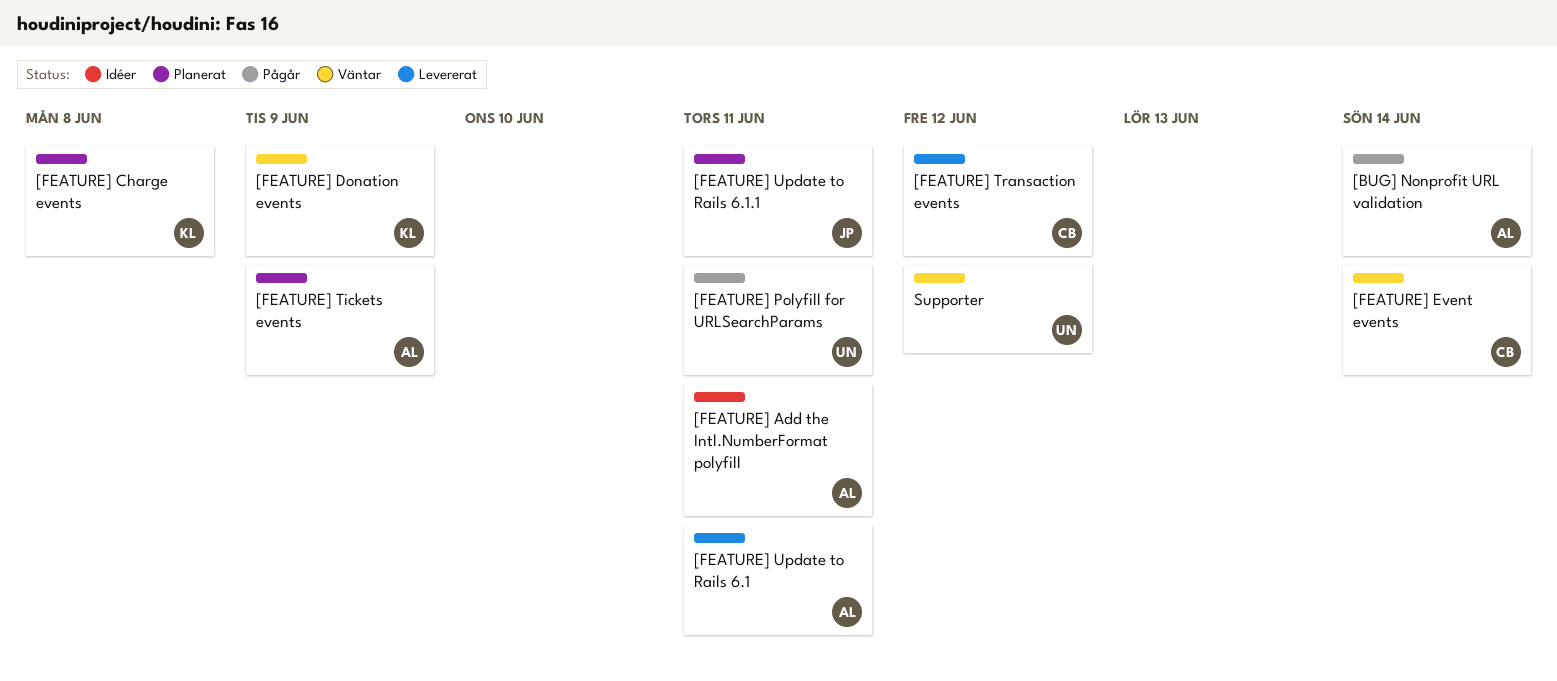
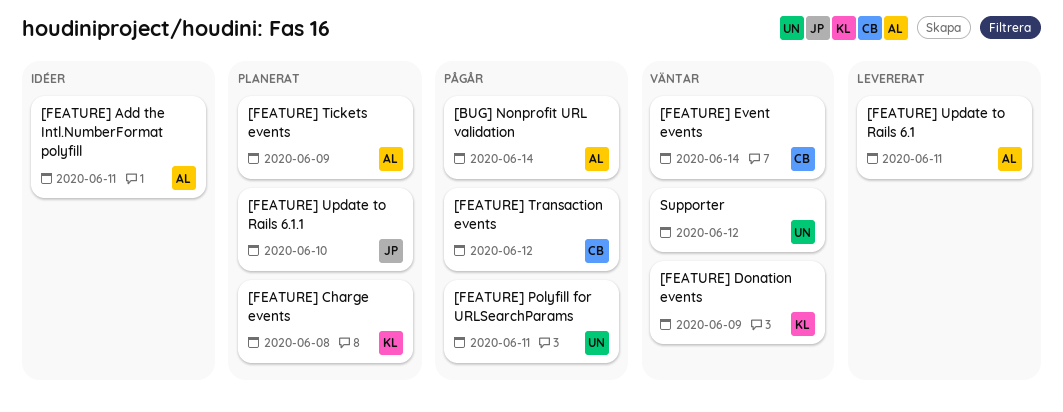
[FEATURE] Transaction events, status: Levererat -> Pågår
[FEATURE] Update to Rails 6.1.1, due: Jun 11 -> Jun 10

